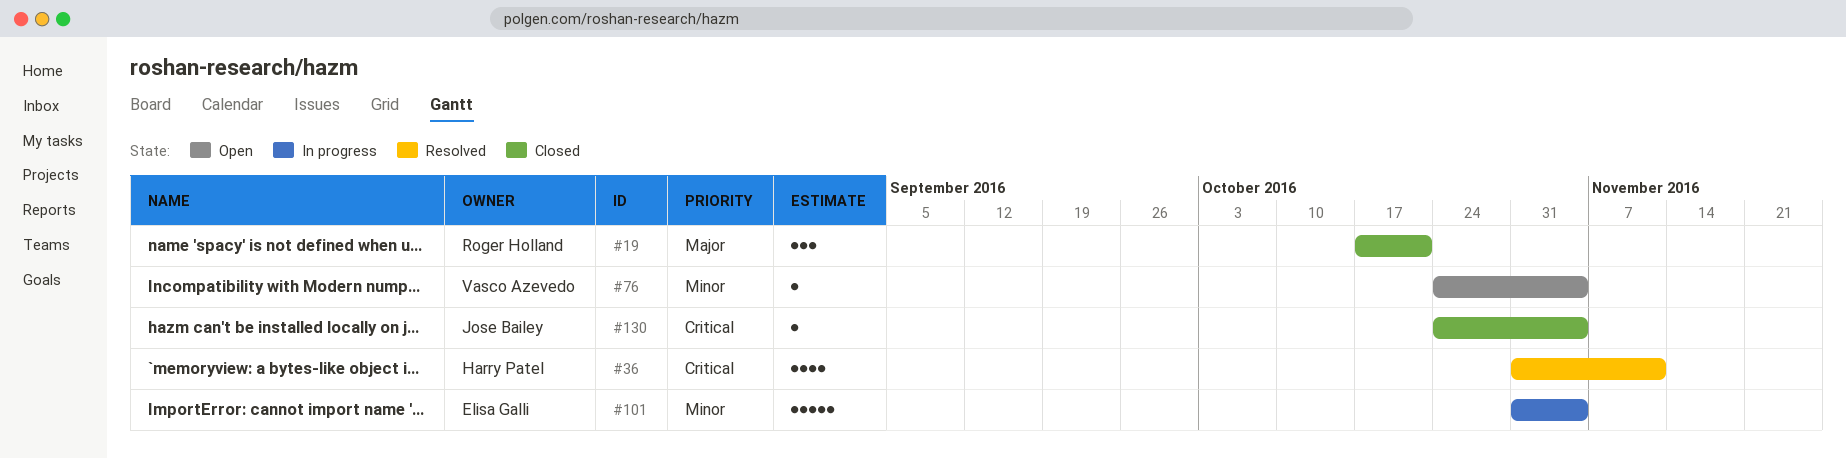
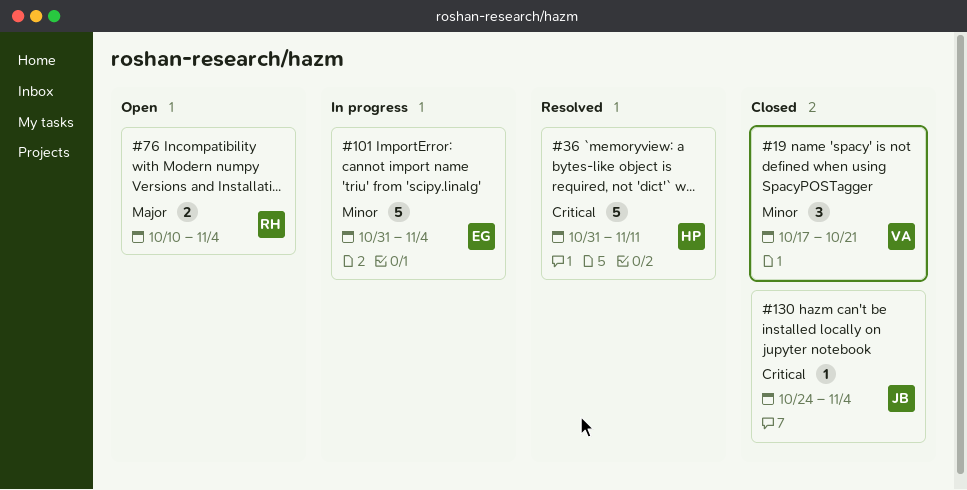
#19, owner: Roger Holland -> Vasco Azevedo
#19, priority: Major -> Minor
#36, estimate: 4 -> 5
#76, owner: Vasco Azevedo -> Roger Holland
#76, priority: Minor -> Major
#76, estimate: 1 -> 2
#76, start: Oct 24 -> Oct 10

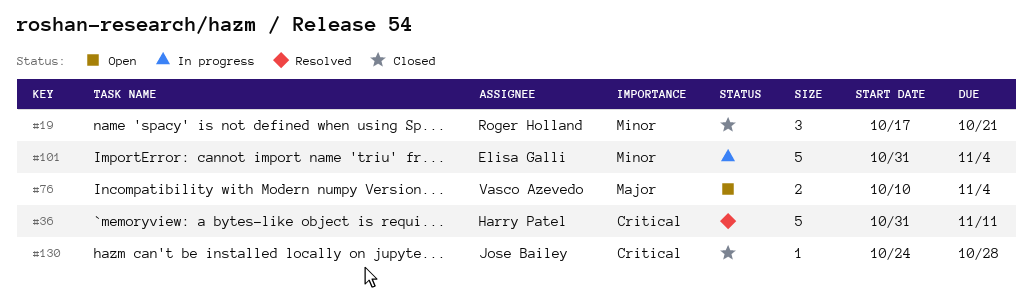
#19, owner: Vasco Azevedo -> Roger Holland
#76, owner: Roger Holland -> Vasco Azevedo
#130, due: Nov 4 -> Oct 28

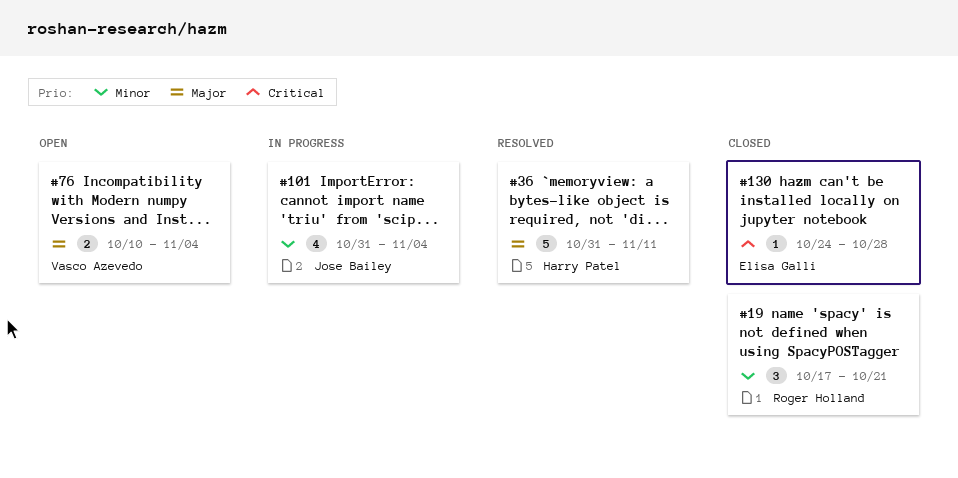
#36, priority: Critical -> Major
#101, owner: Elisa Galli -> Jose Bailey
#101, estimate: 5 -> 4
#130, owner: Jose Bailey -> Elisa Galli

